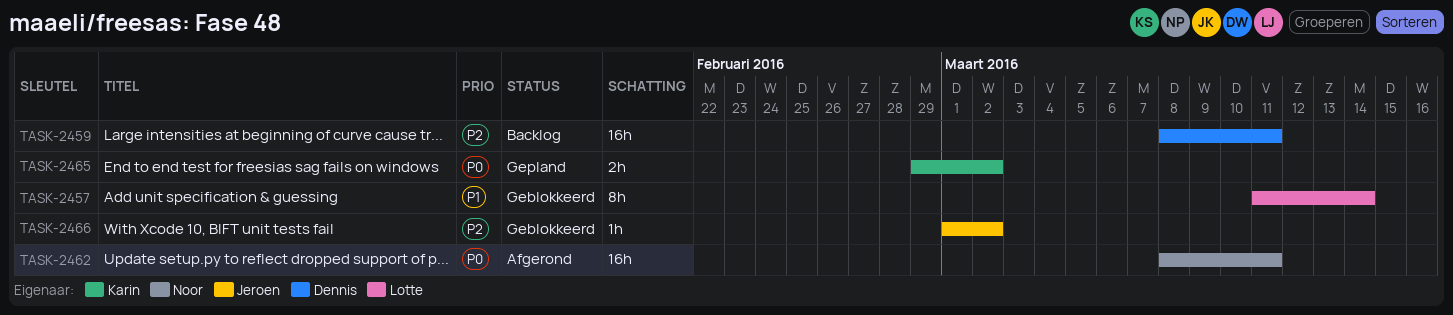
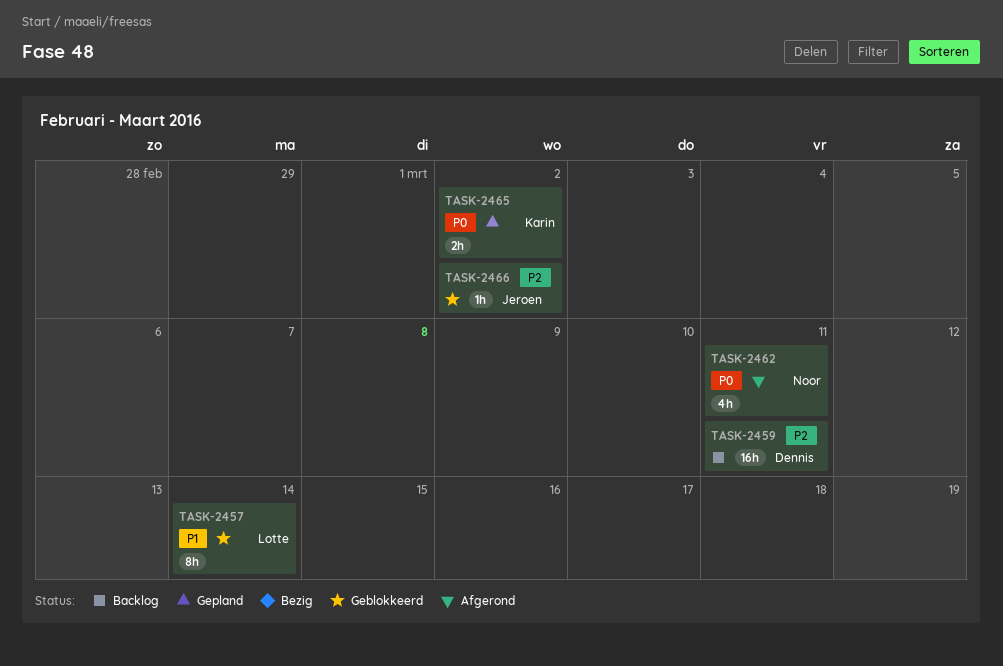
TASK-2462, estimate: 16h -> 4h

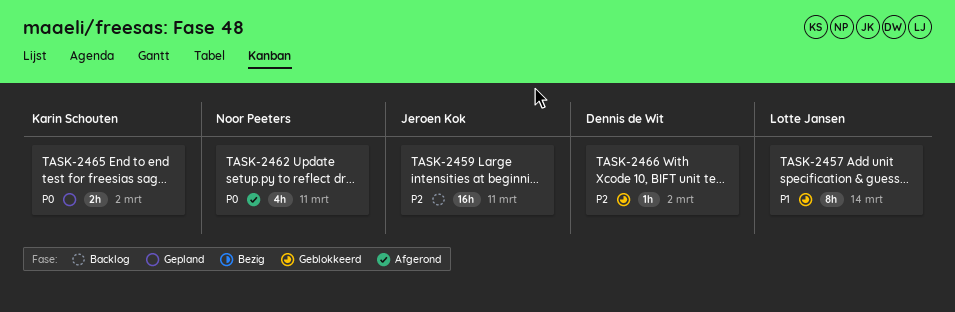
TASK-2459, owner: Dennis de Wit -> Jeroen Kok
TASK-2466, owner: Jeroen Kok -> Dennis de Wit

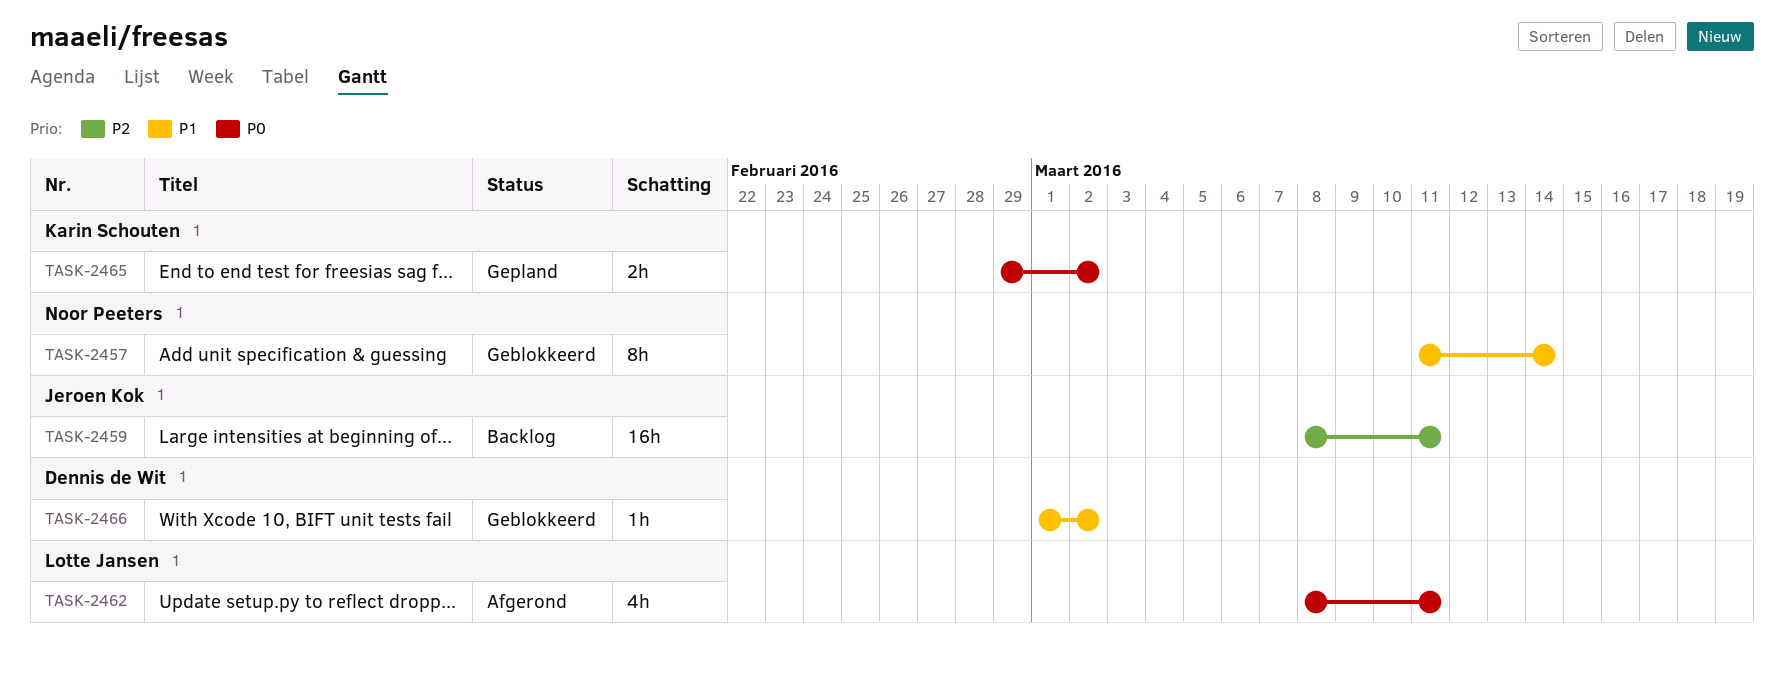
TASK-2457, owner: Lotte Jansen -> Noor Peeters
TASK-2462, owner: Noor Peeters -> Lotte Jansen
TASK-2466, priority: P2 -> P1

